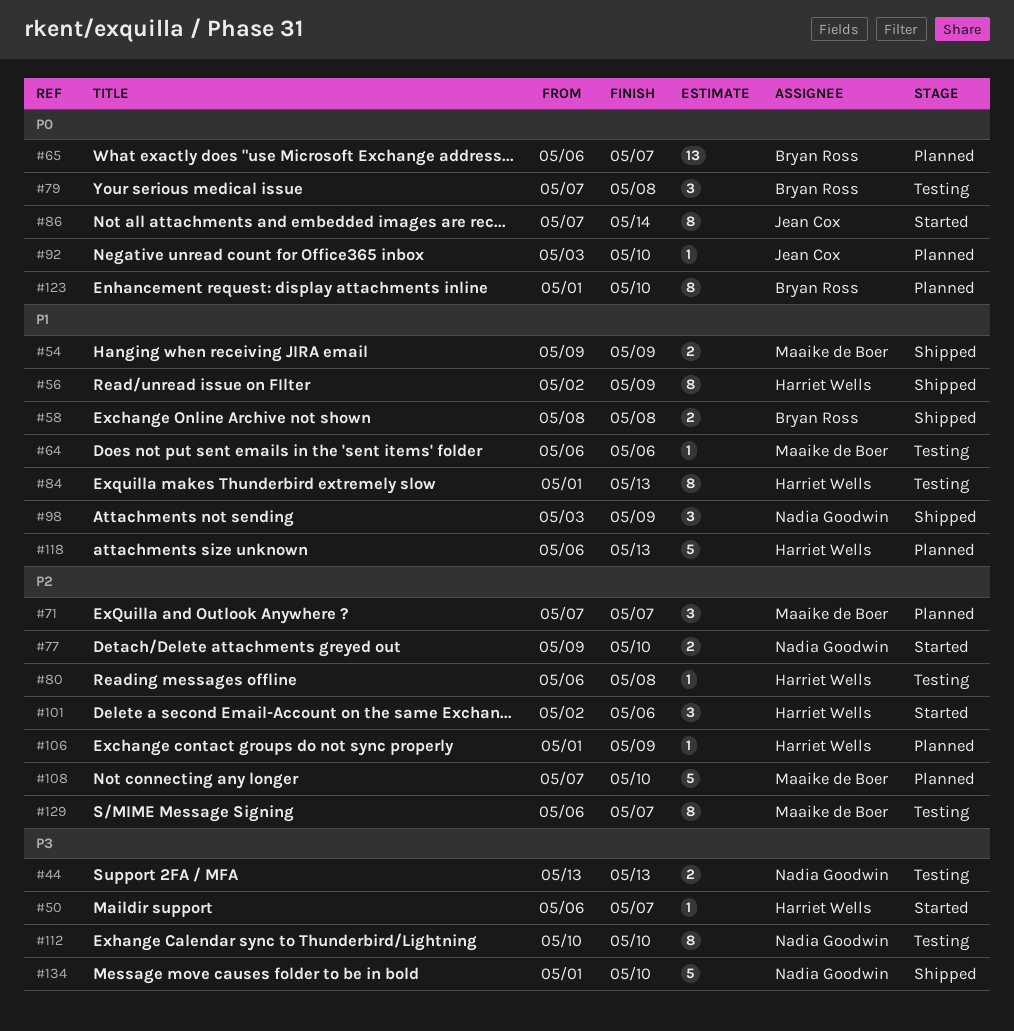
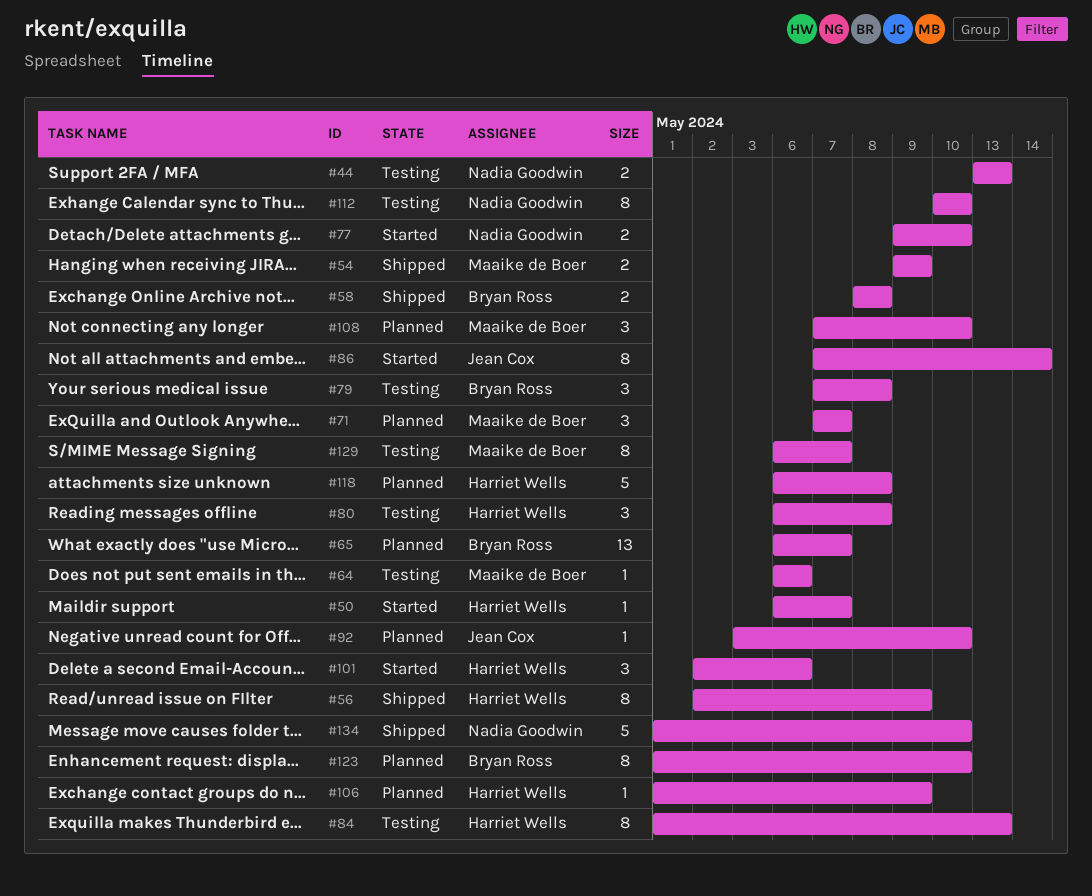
#80, estimate: 1 -> 3
#98: present -> none
#108, estimate: 5 -> 3
#118, due: May 13 -> May 8

